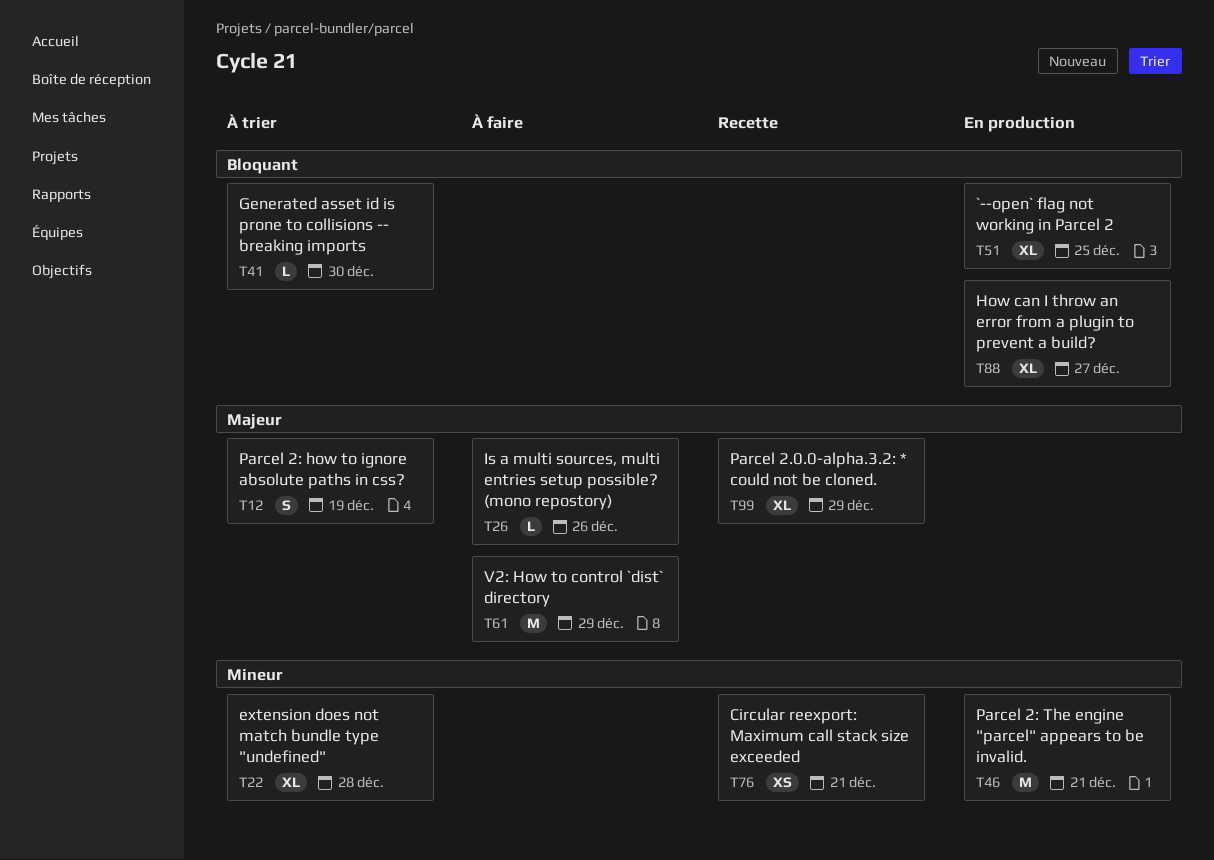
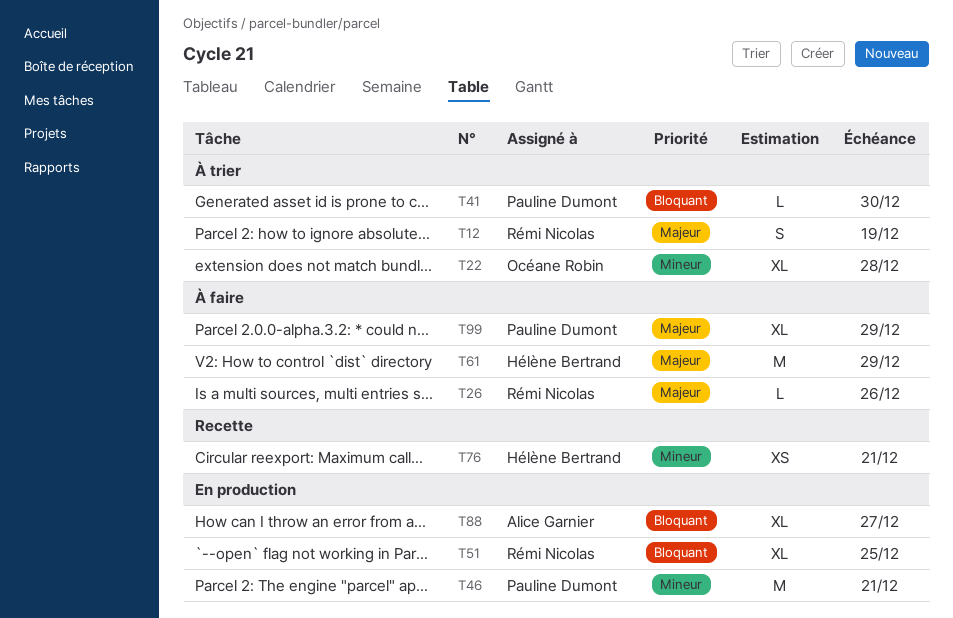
T99, status: Recette -> À faire

